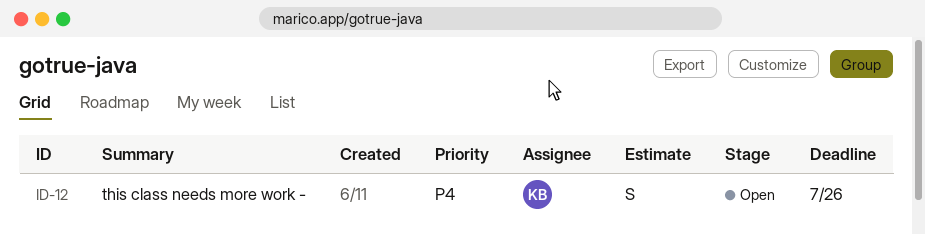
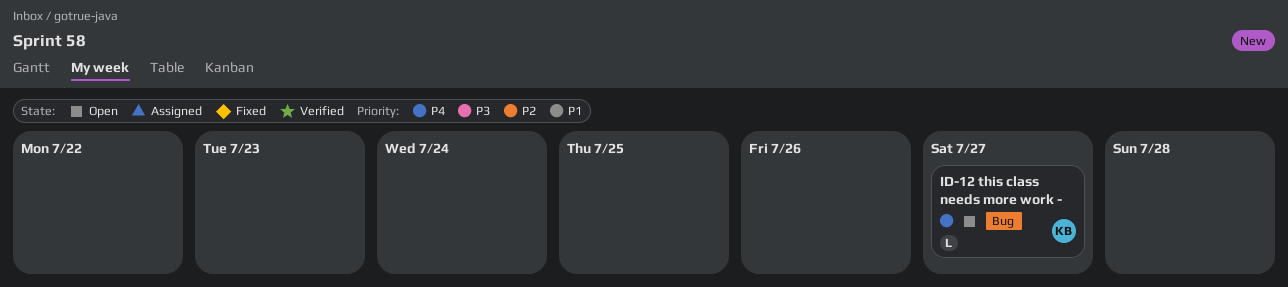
ID-12, estimate: S -> L
ID-12, due: Jul 26 -> Jul 27

